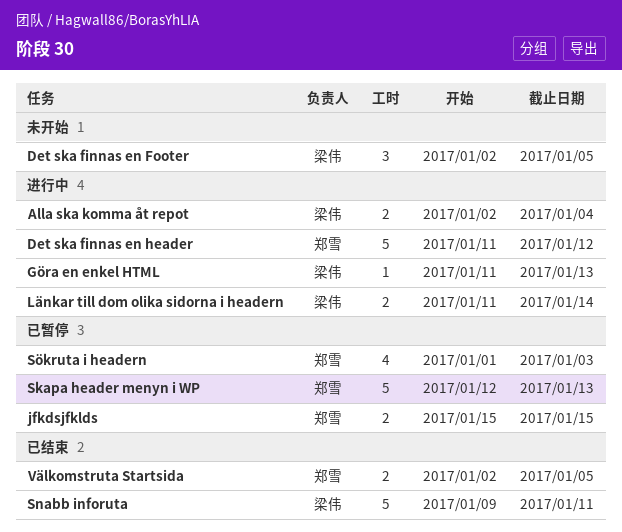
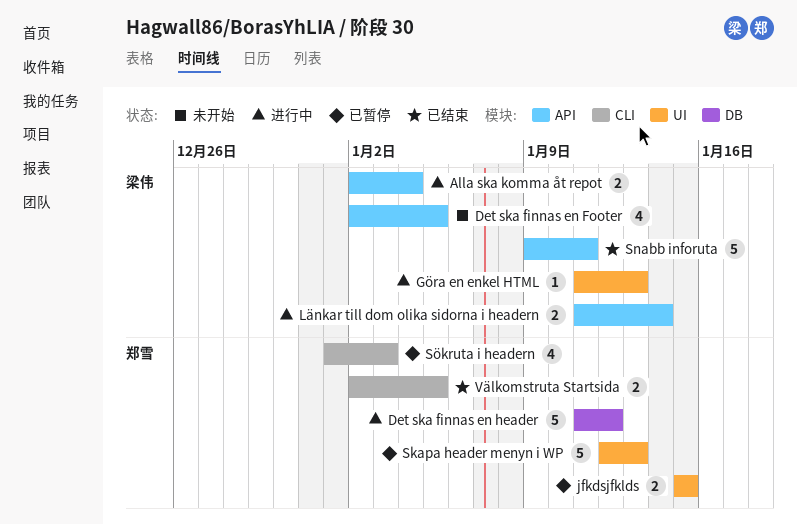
Det ska finnas en Footer, estimate: 3 -> 4

